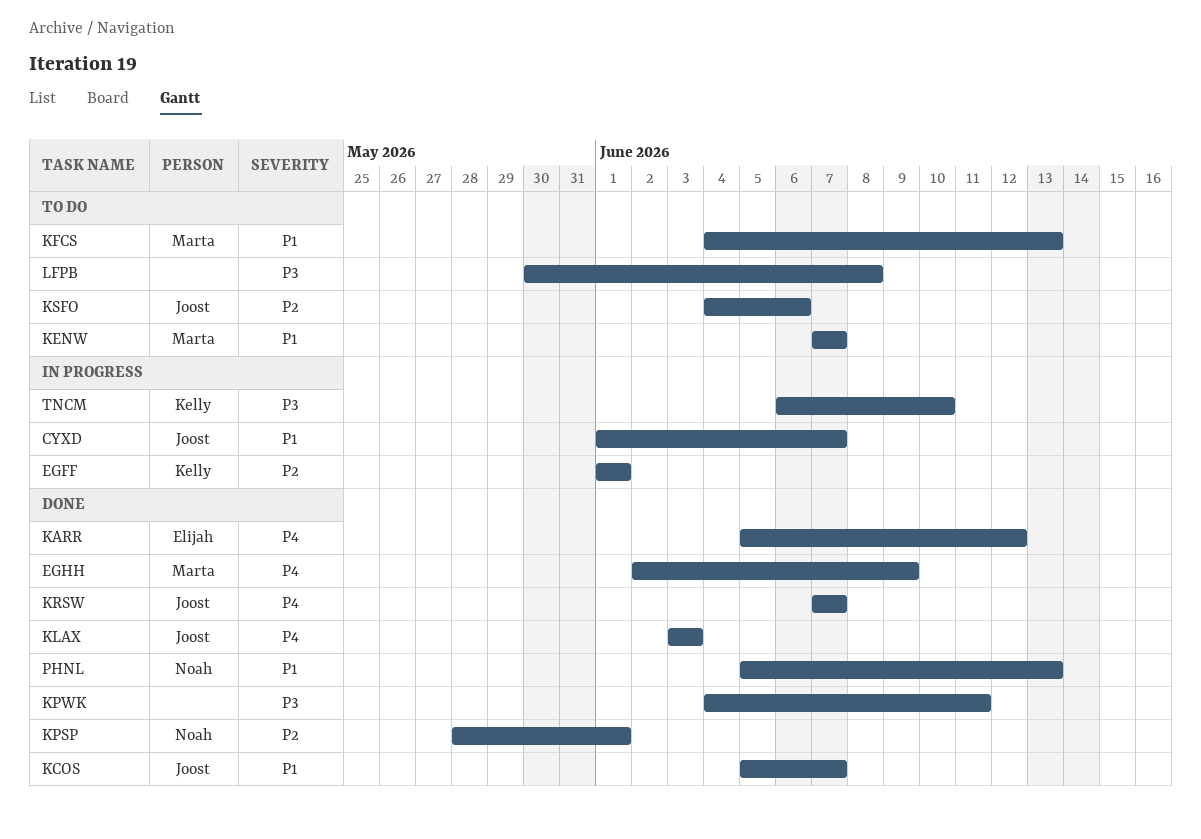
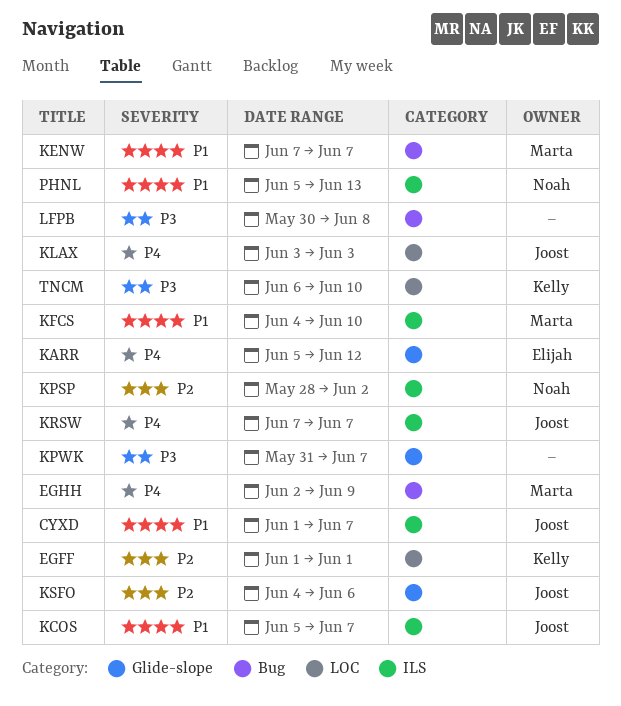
KFCS, due: Jun 13 -> Jun 10
KPSP, due: Jun 1 -> Jun 2
KPWK, start: Jun 4 -> May 31
KPWK, due: Jun 11 -> Jun 7

